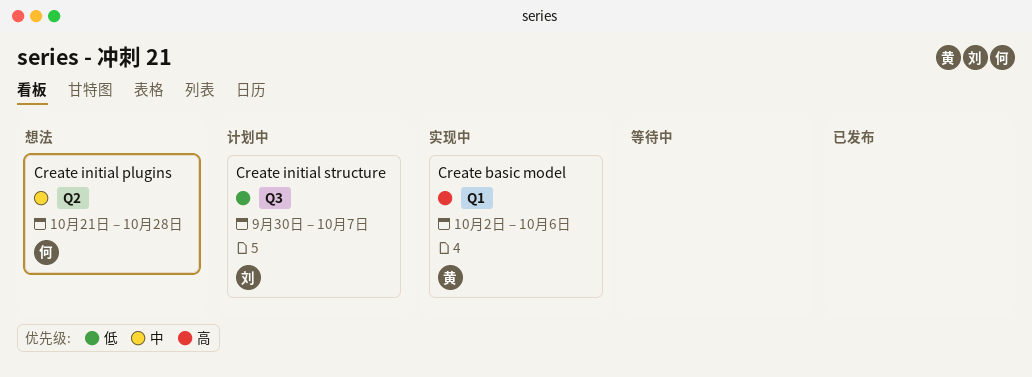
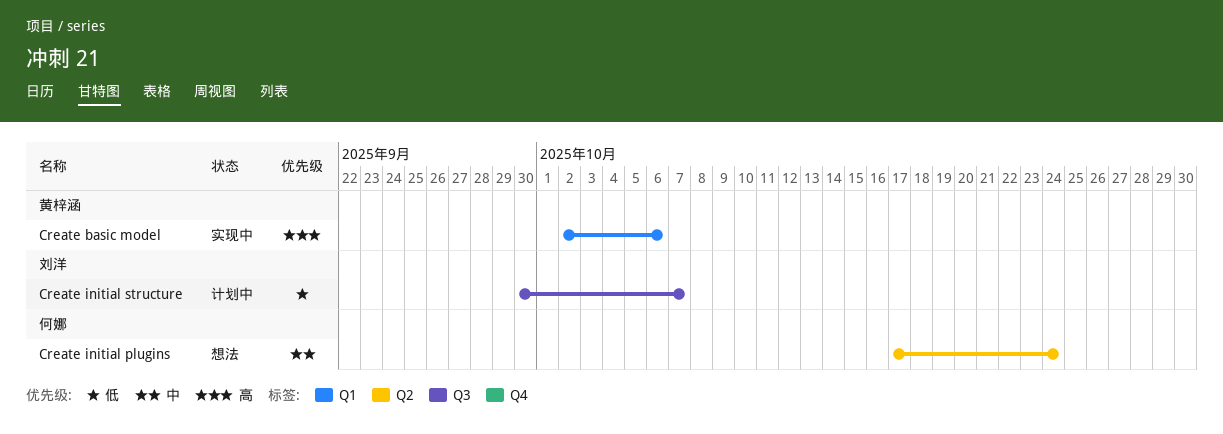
Create initial plugins, start: Oct 21 -> Oct 17
Create initial plugins, due: Oct 28 -> Oct 24

